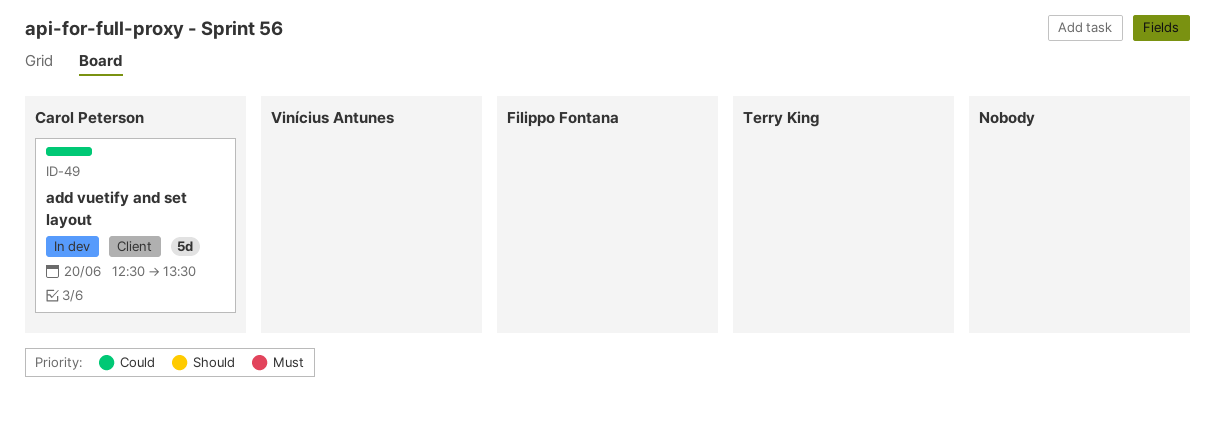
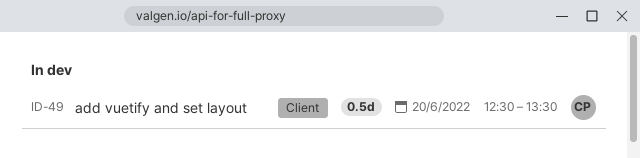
ID-49, estimate: 5d -> 0.5d

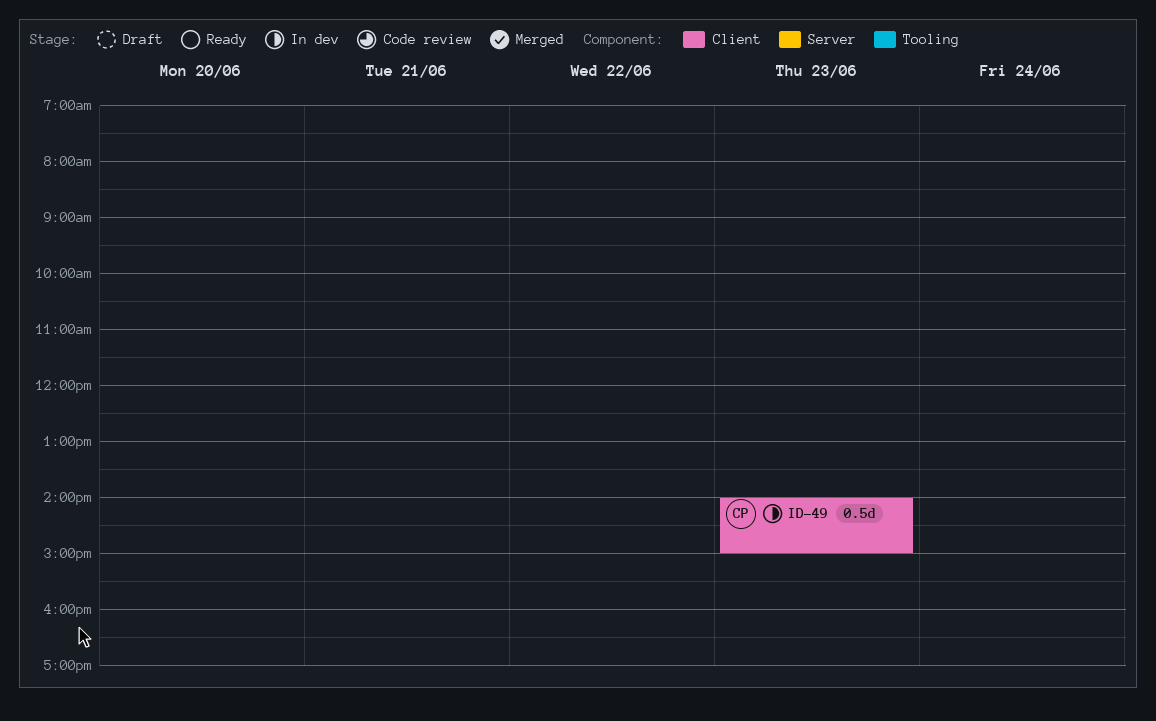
ID-49, day: Jun 20 -> Jun 23
ID-49, begins: 12:30 -> 14:00
ID-49, ends: 13:30 -> 15:00

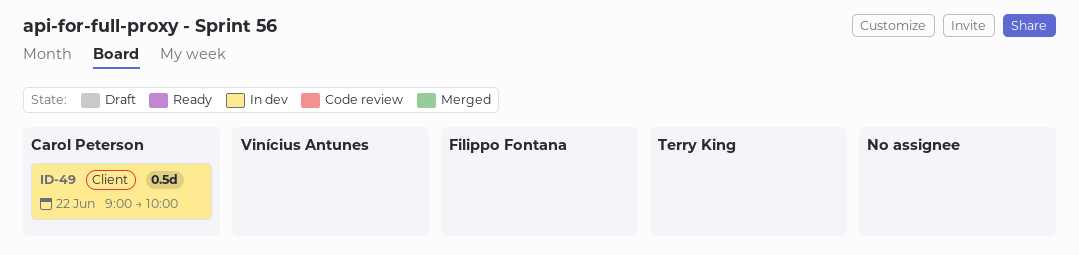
ID-49, day: Jun 23 -> Jun 22
ID-49, begins: 14:00 -> 09:00
ID-49, ends: 15:00 -> 10:00

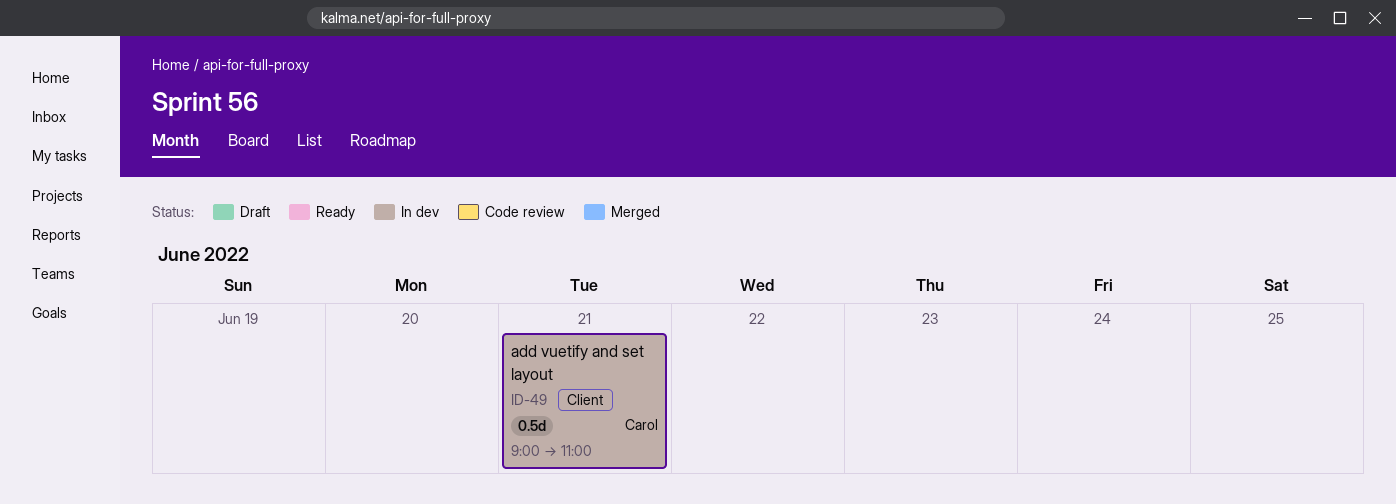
ID-49, day: Jun 22 -> Jun 21
ID-49, ends: 10:00 -> 11:00

